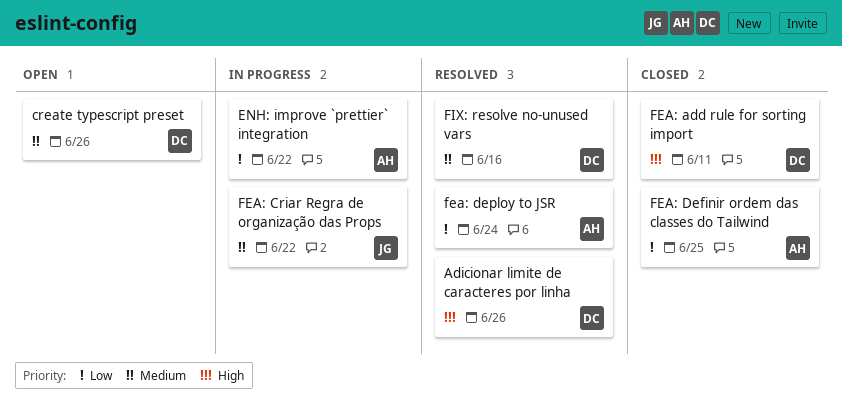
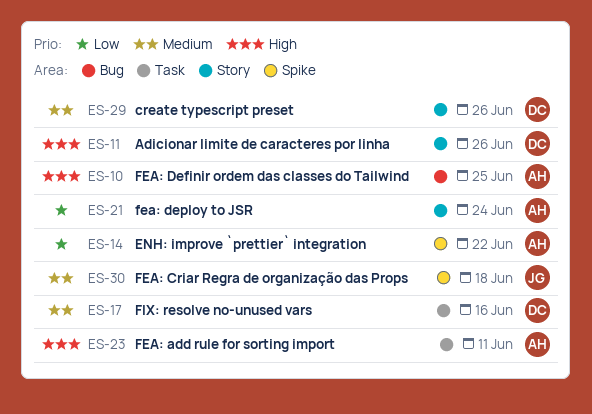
FEA: add rule for sorting import, owner: DC -> AH
FEA: Criar Regra de organização das Props, due: Jun 22 -> Jun 18
FEA: Definir ordem das classes do Tailwind, priority: Low -> High

